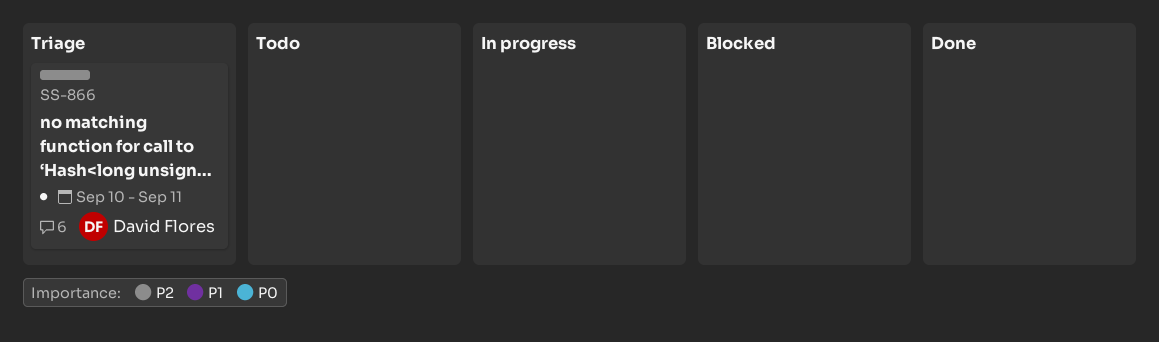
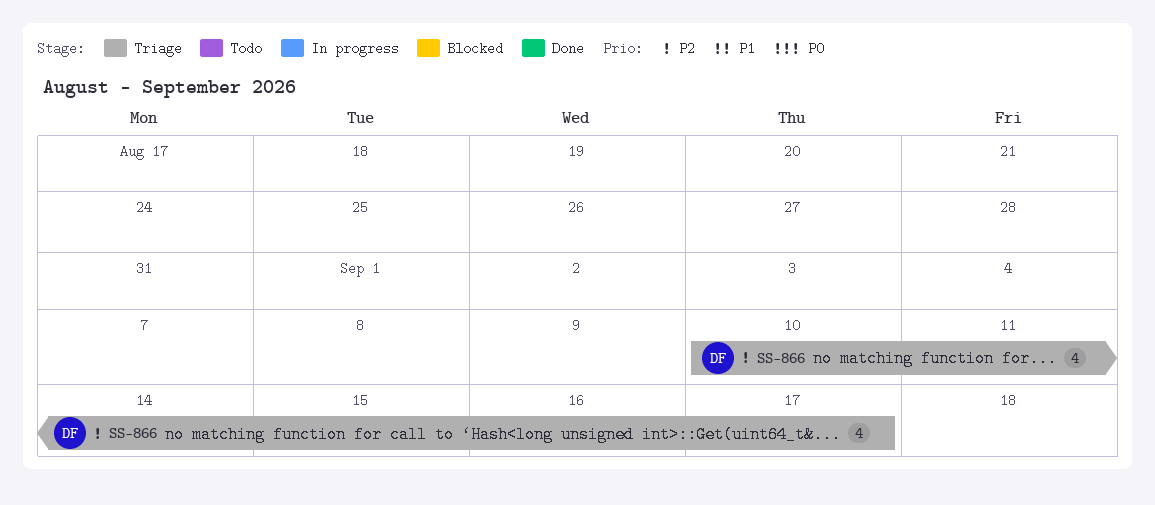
SS-866, estimate: 1 -> 4
SS-866, due: Sep 11 -> Sep 17

